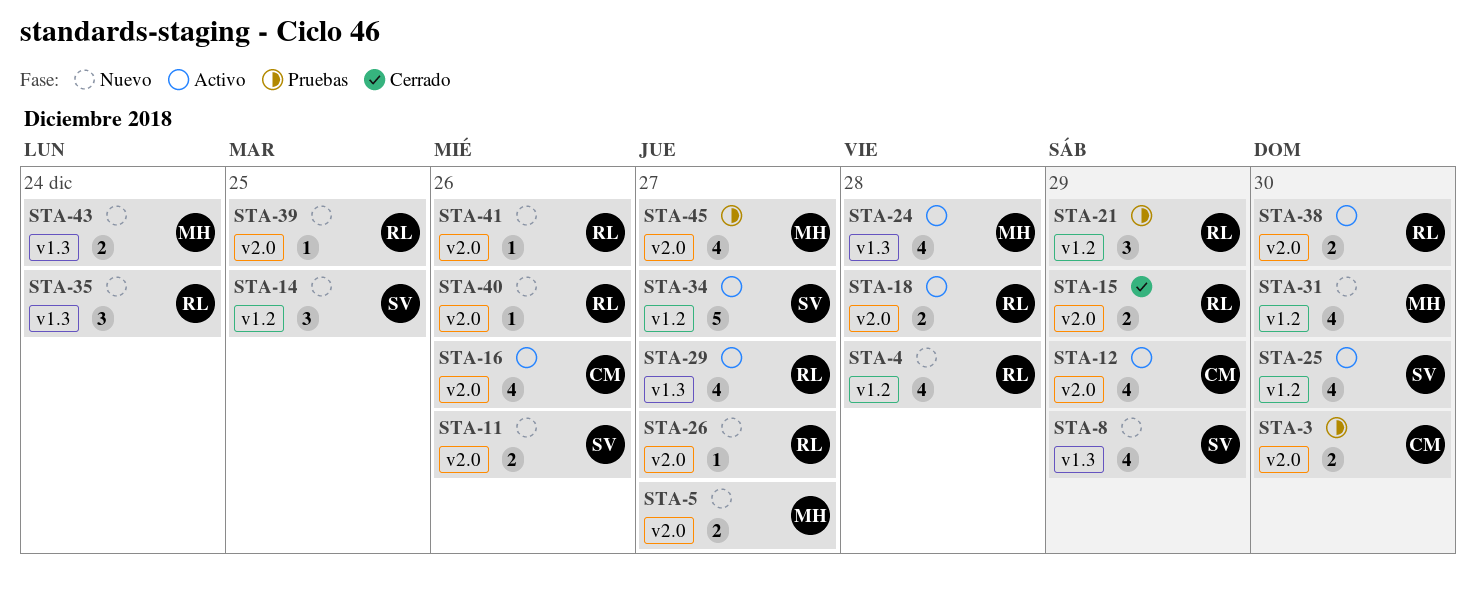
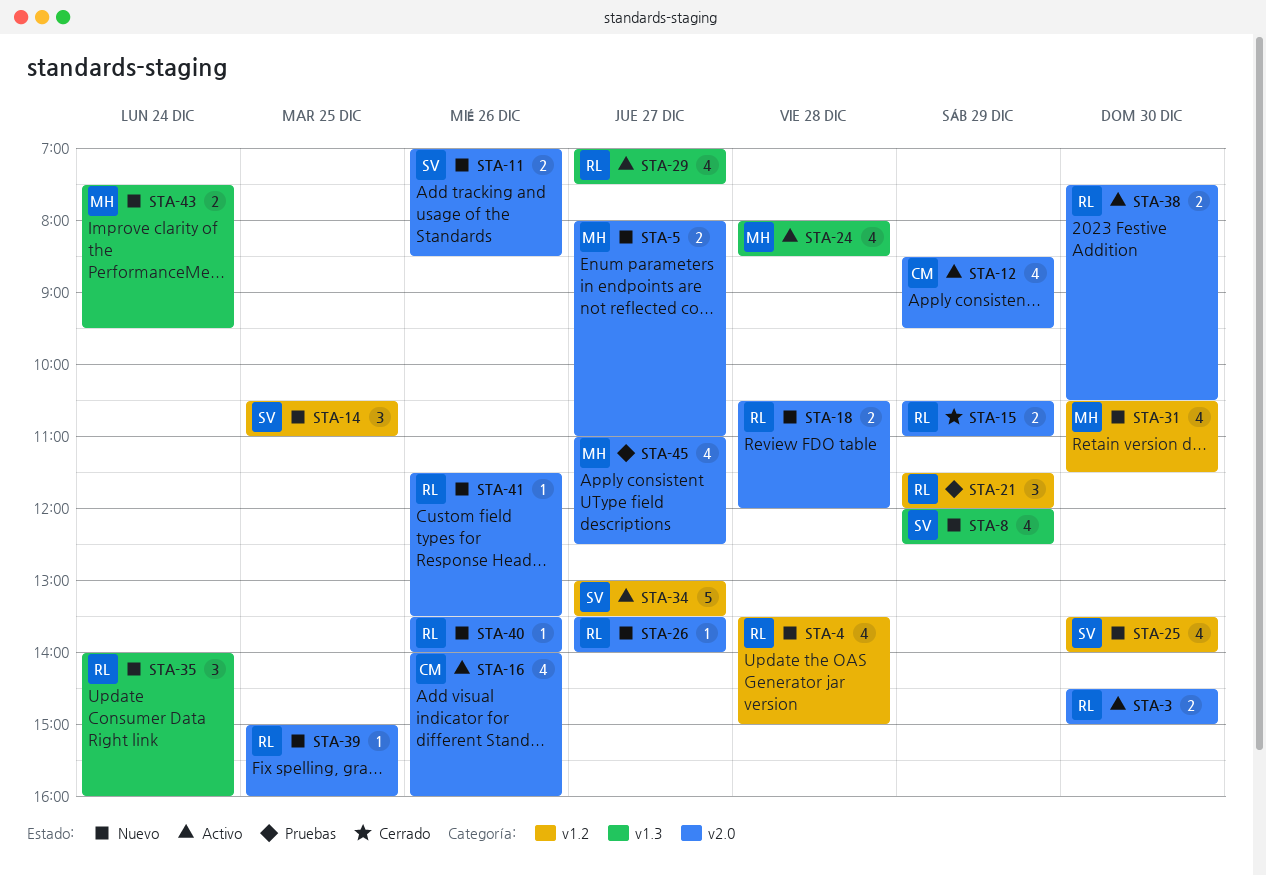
STA-3, status: Pruebas -> Activo
STA-3, owner: CM -> RL
STA-18, status: Activo -> Nuevo
STA-25, status: Activo -> Nuevo

